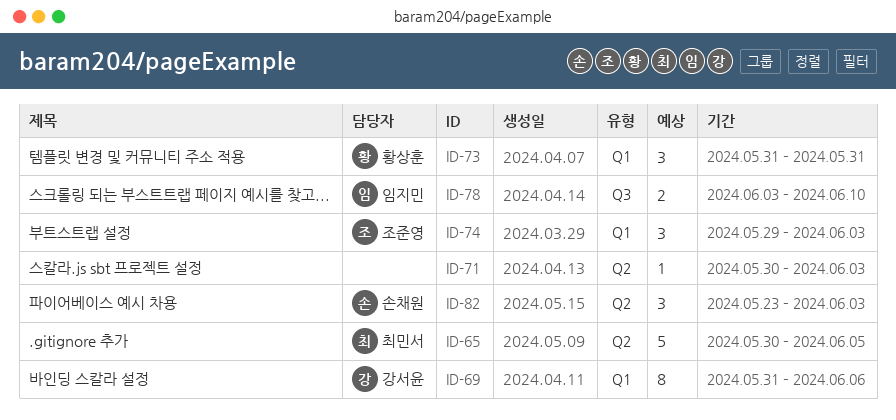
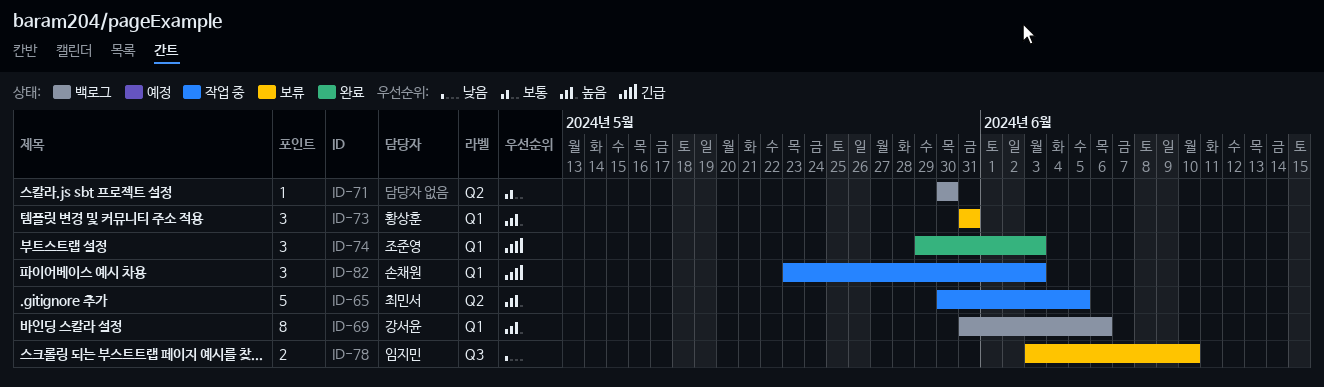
ID-71, due: Jun 3 -> May 30
ID-82, label: Q2 -> Q1

